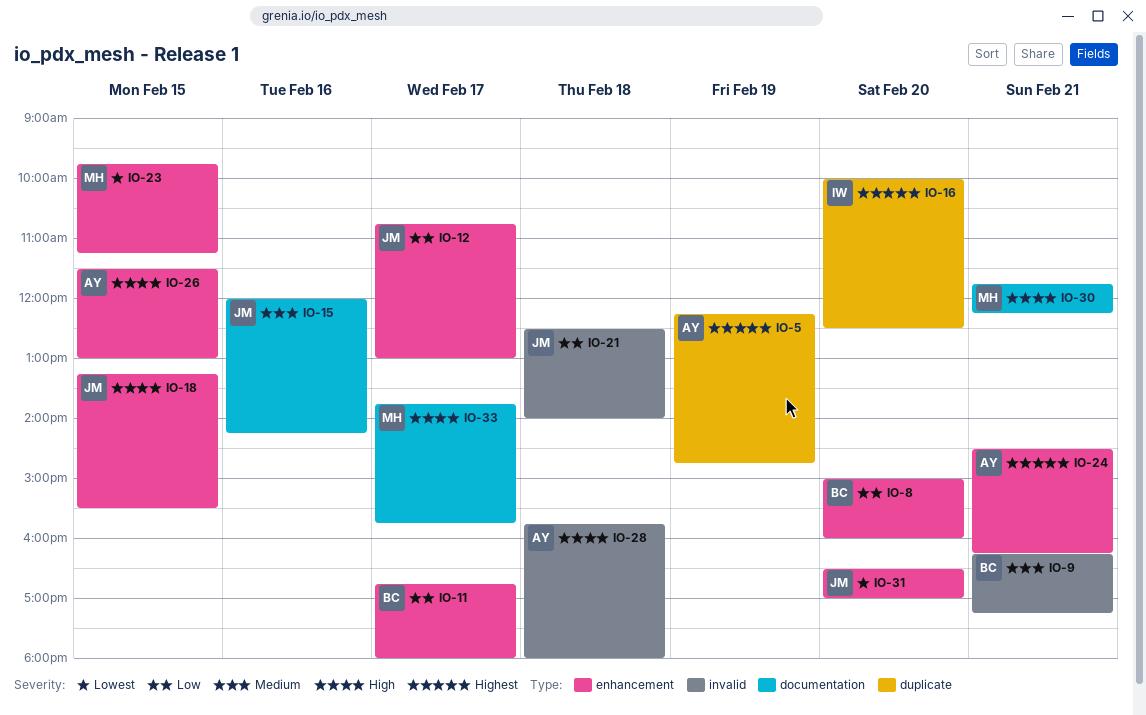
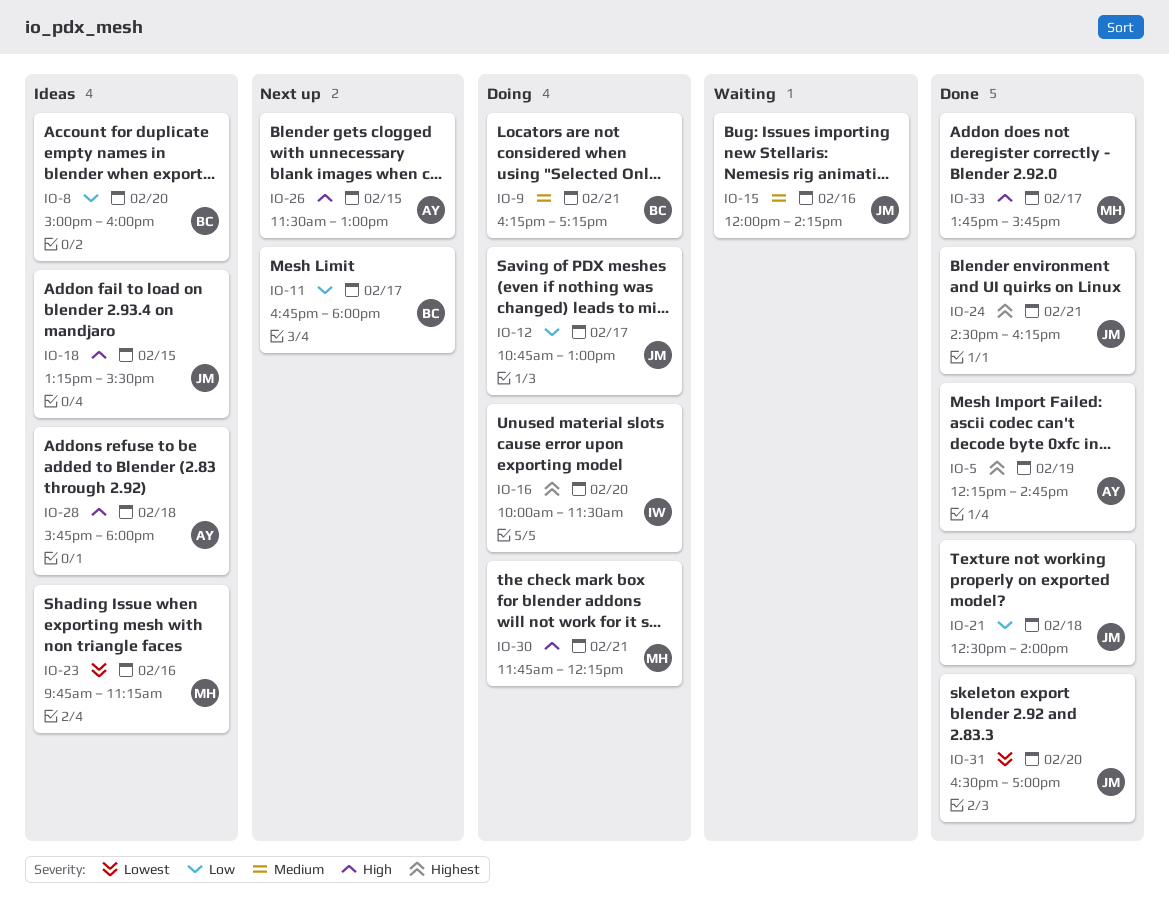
IO-16, ends: 12:30 -> 11:30
IO-23, day: Feb 15 -> Feb 16
IO-24, owner: AY -> JM

